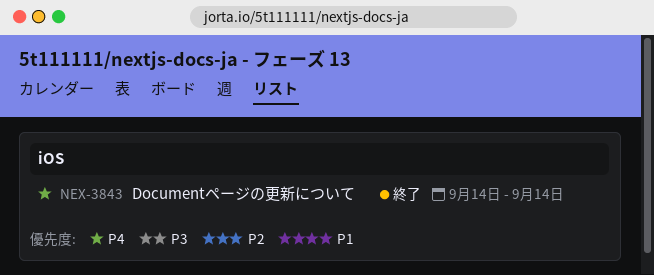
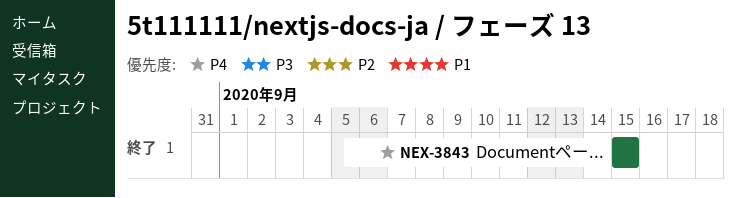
NEX-3843, start: Sep 14 -> Sep 15
NEX-3843, due: Sep 14 -> Sep 15

